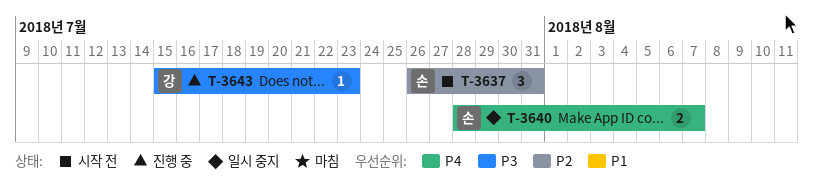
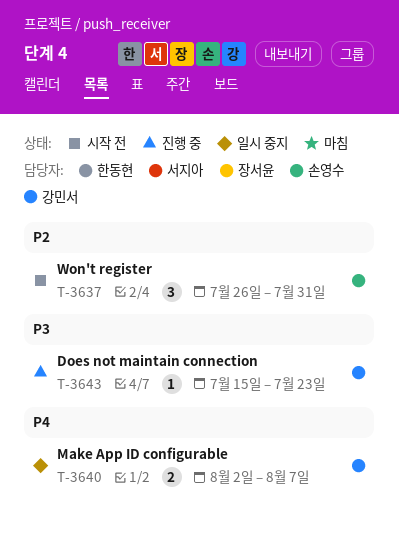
T-3640, owner: 손영수 -> 강민서
T-3640, start: Jul 28 -> Aug 2

